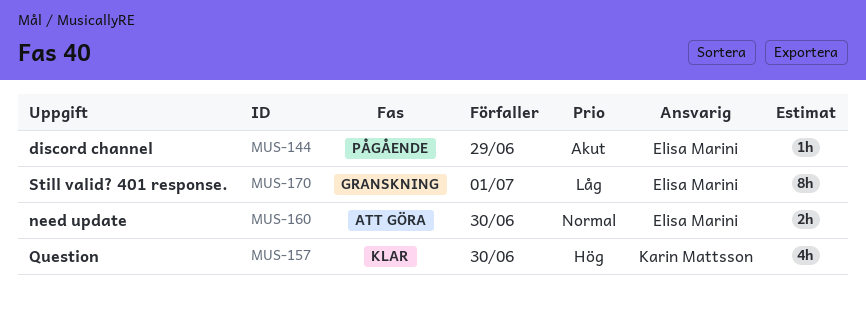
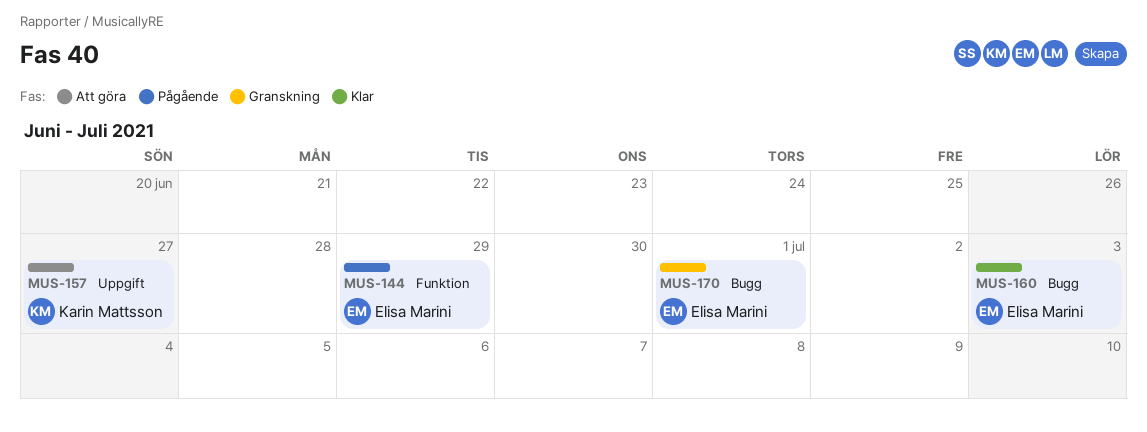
MUS-157, status: Klar -> Att göra
MUS-157, due: Jun 30 -> Jun 27
MUS-160, status: Att göra -> Klar
MUS-160, due: Jun 30 -> Jul 3

